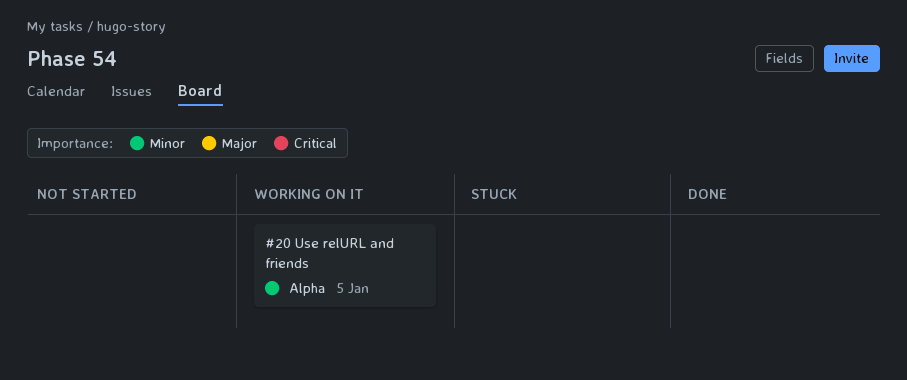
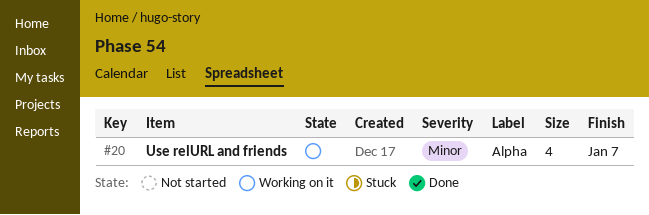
#20, due: Jan 5 -> Jan 7

